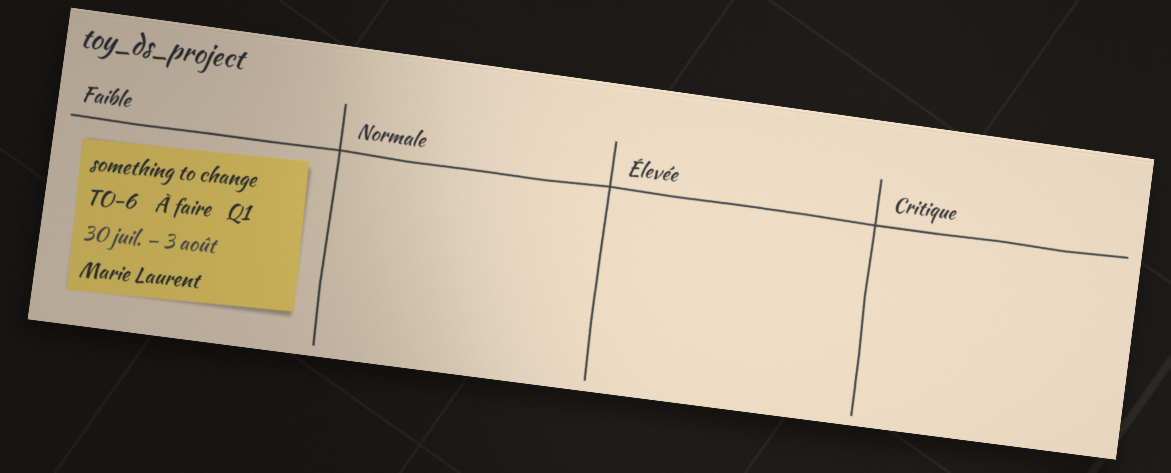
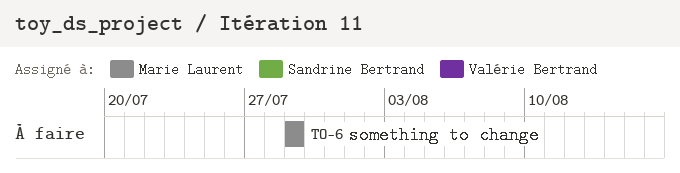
TO-6, start: Jul 30 -> Jul 29
TO-6, due: Aug 3 -> Jul 29

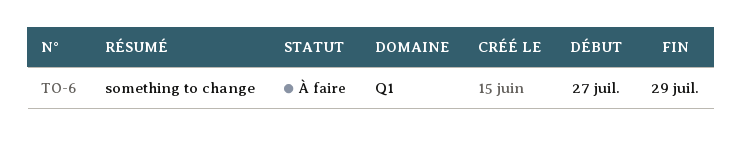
TO-6, start: Jul 29 -> Jul 27

